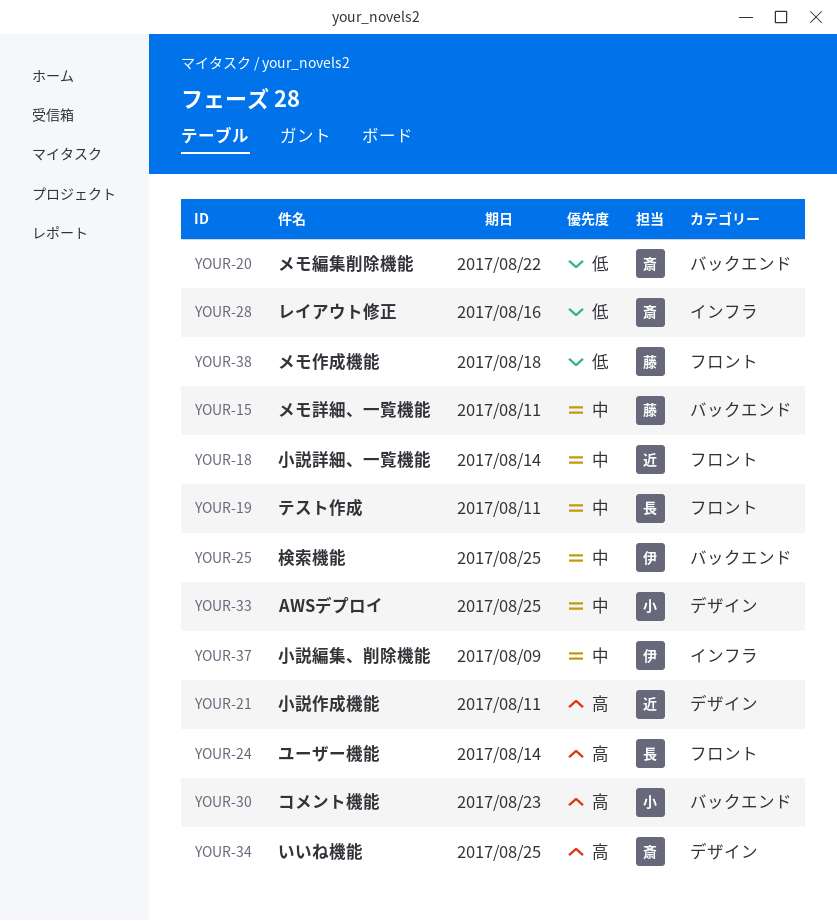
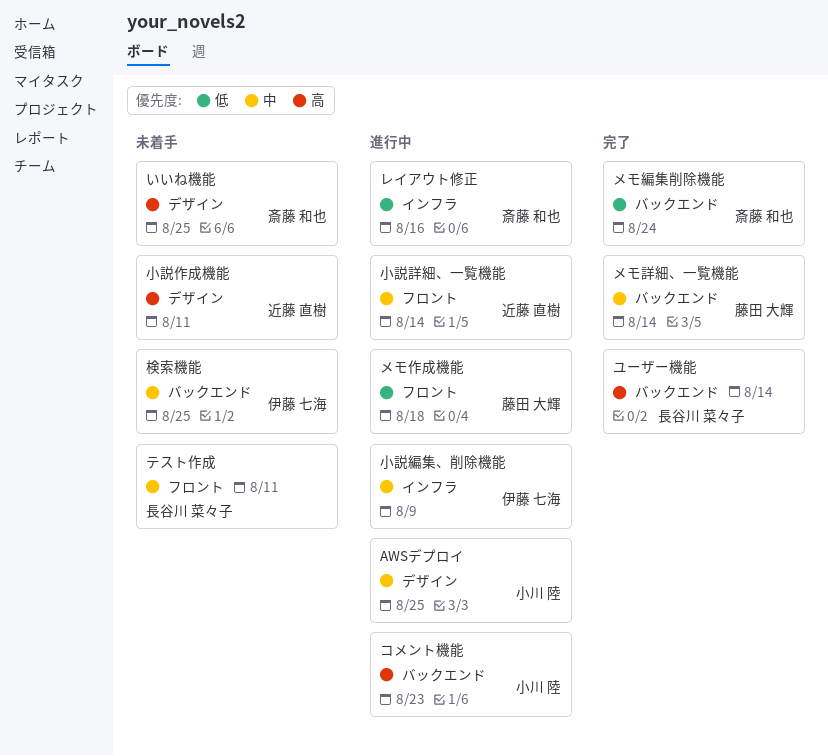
メモ編集削除機能, due: Aug 22 -> Aug 24
メモ詳細、一覧機能, due: Aug 11 -> Aug 14
ユーザー機能, label: フロント -> バックエンド

